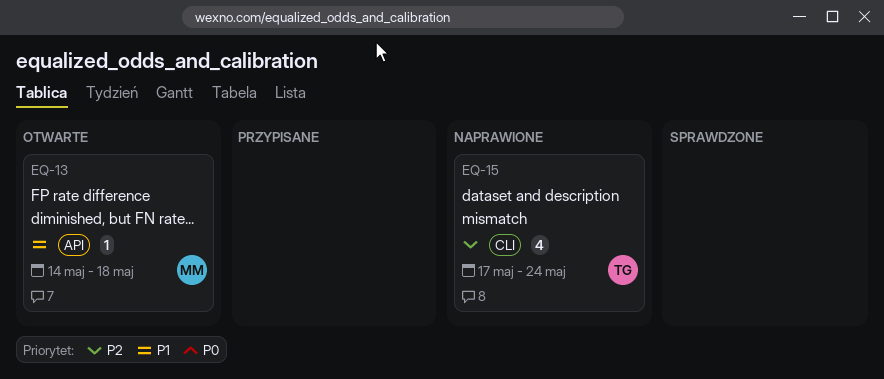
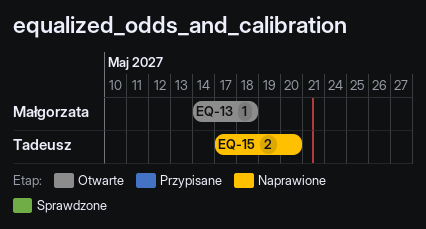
EQ-15, estimate: 4 -> 2
EQ-15, due: May 24 -> May 20

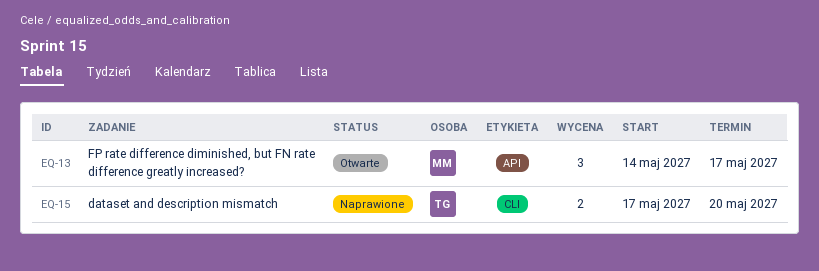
EQ-13, estimate: 1 -> 3
EQ-13, due: May 18 -> May 17

